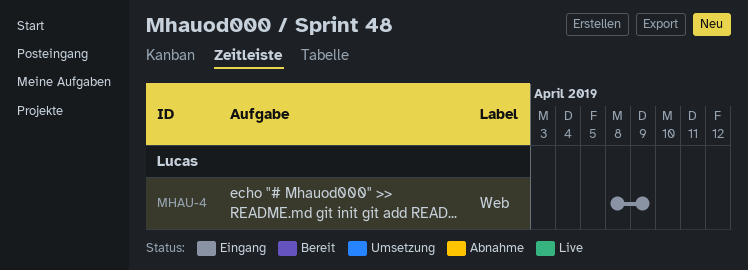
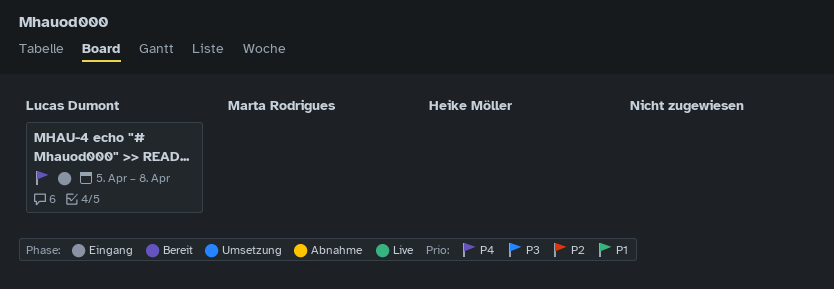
MHAU-4, start: Apr 8 -> Apr 5
MHAU-4, due: Apr 9 -> Apr 8

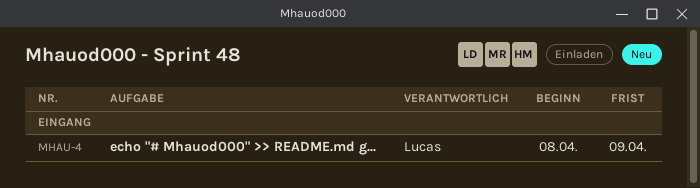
MHAU-4, start: Apr 5 -> Apr 8
MHAU-4, due: Apr 8 -> Apr 9

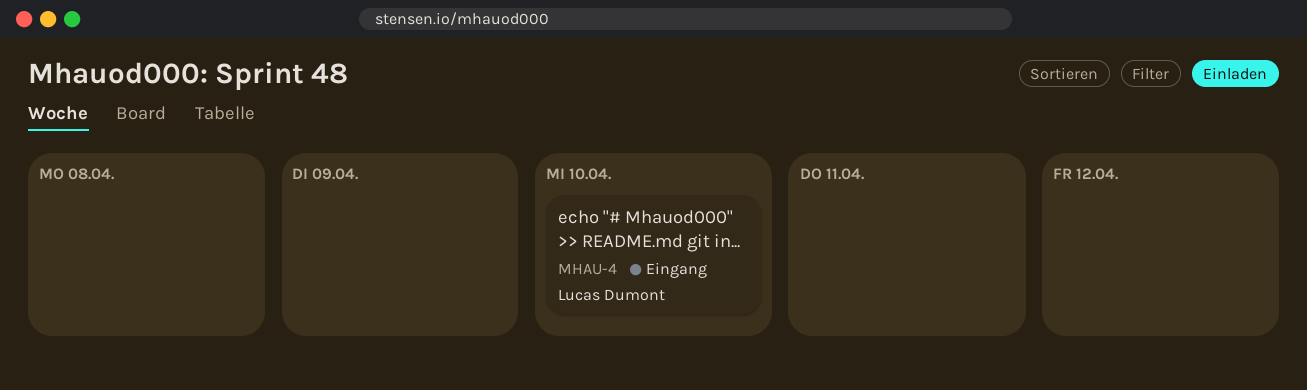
MHAU-4, due: Apr 9 -> Apr 10

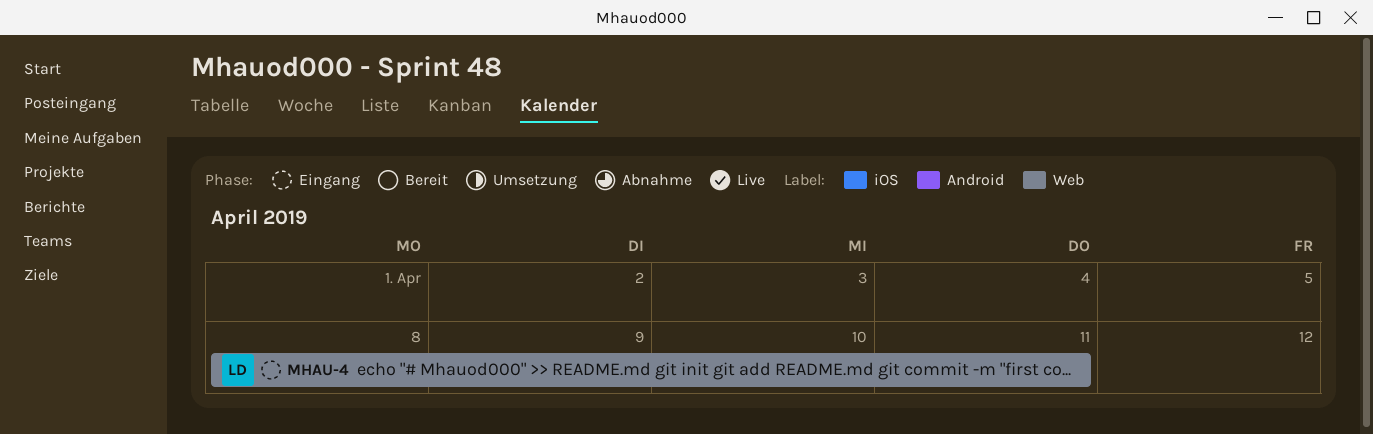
MHAU-4, due: Apr 10 -> Apr 11

